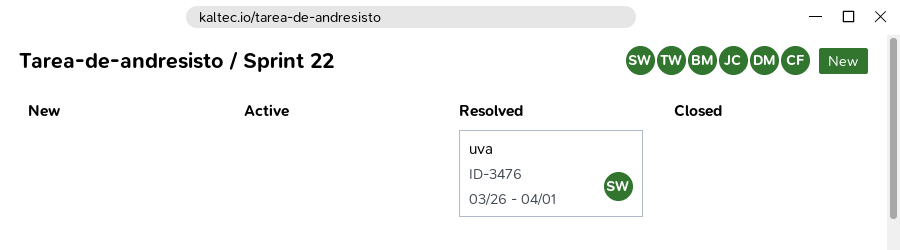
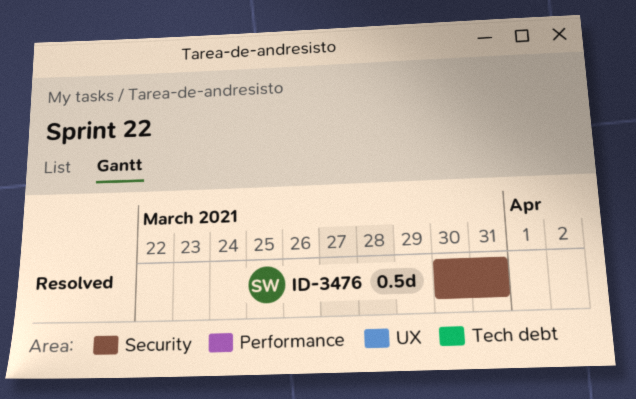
ID-3476, start: Mar 26 -> Mar 30
ID-3476, due: Apr 1 -> Mar 31

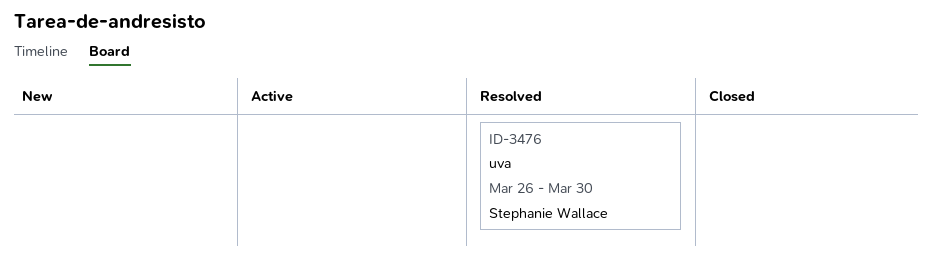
ID-3476, start: Mar 30 -> Mar 26
ID-3476, due: Mar 31 -> Mar 30

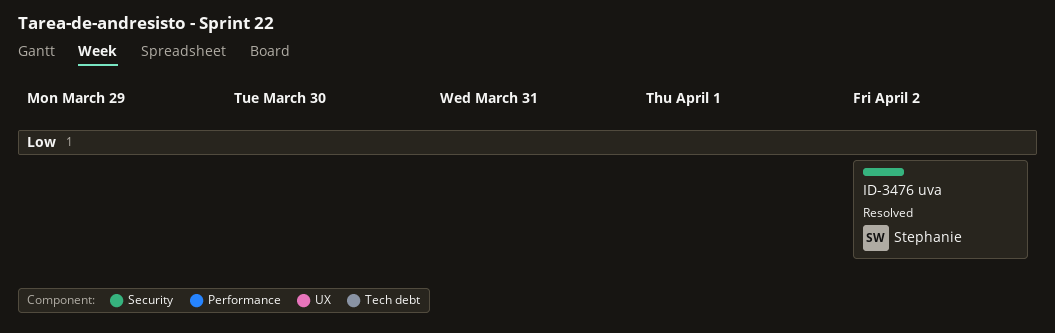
ID-3476, due: Mar 30 -> Apr 2

